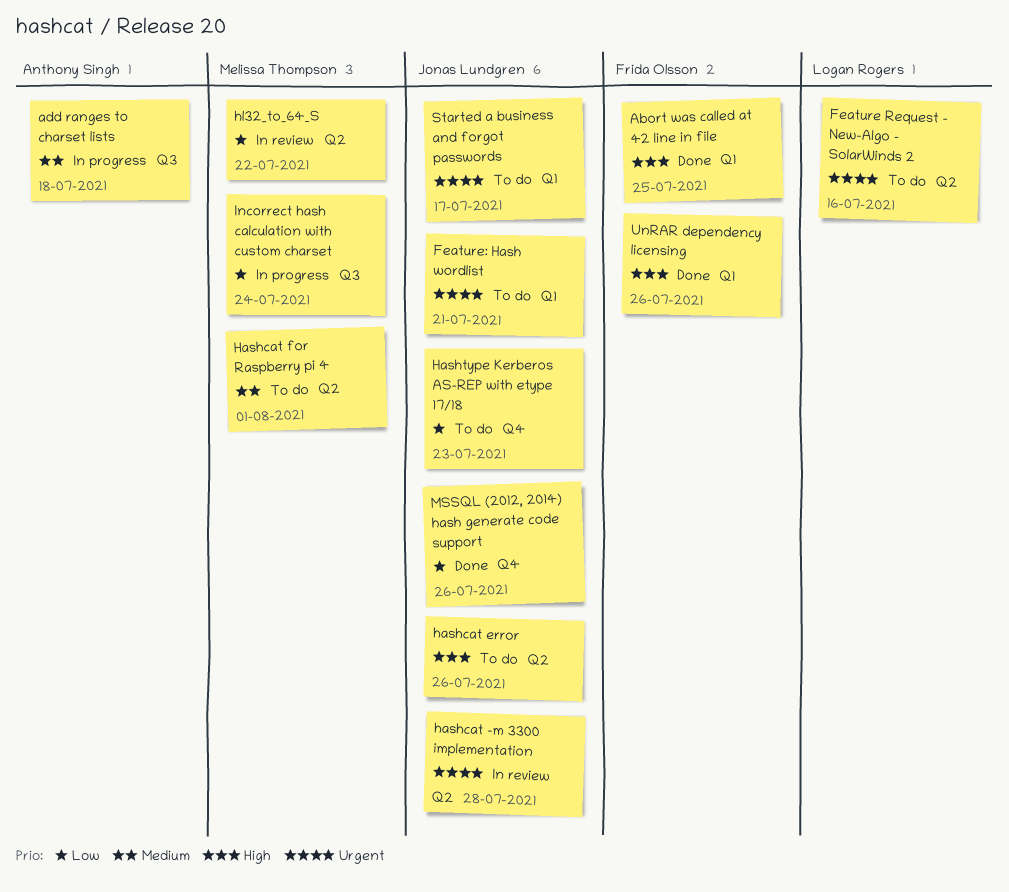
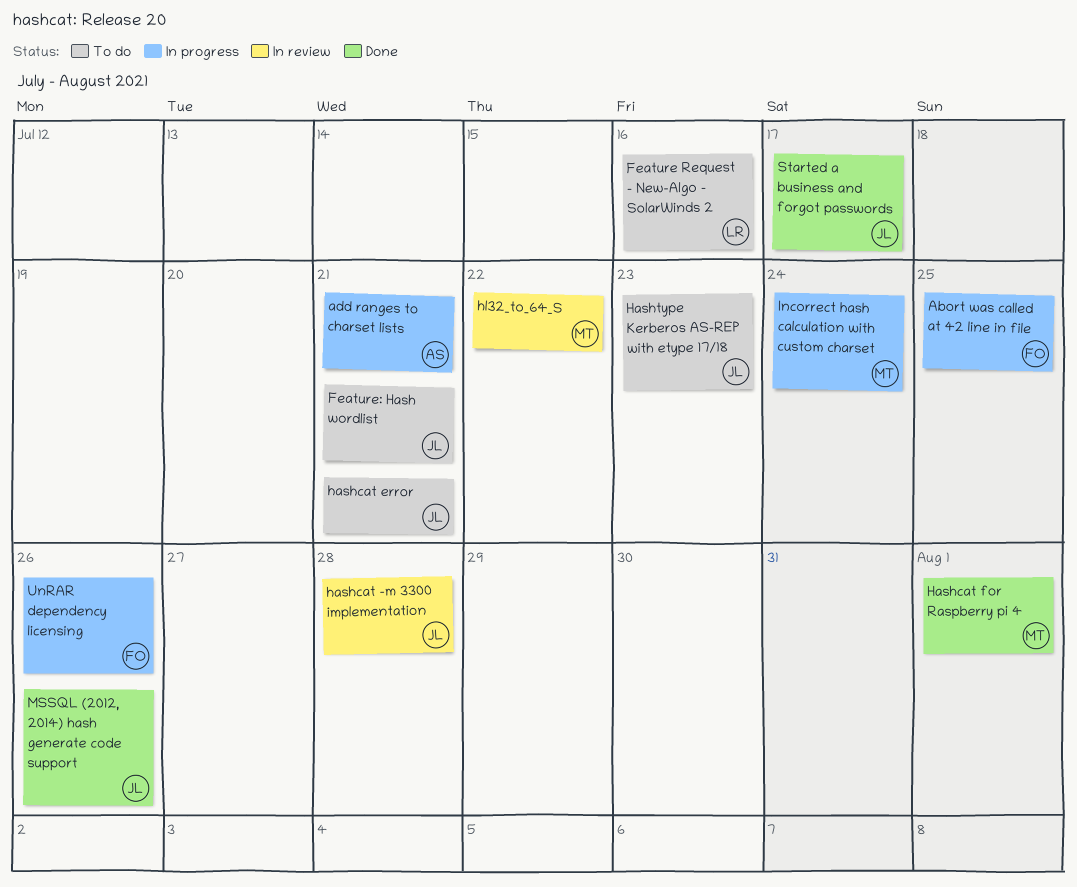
Abort was called at 42 line in file, status: Done -> In progress
add ranges to charset lists, due: Jul 18 -> Jul 21
hashcat error, due: Jul 26 -> Jul 21
Hashcat for Raspberry pi 4, status: To do -> Done
Started a business and forgot passwords, status: To do -> Done
UnRAR dependency licensing, status: Done -> In progress

